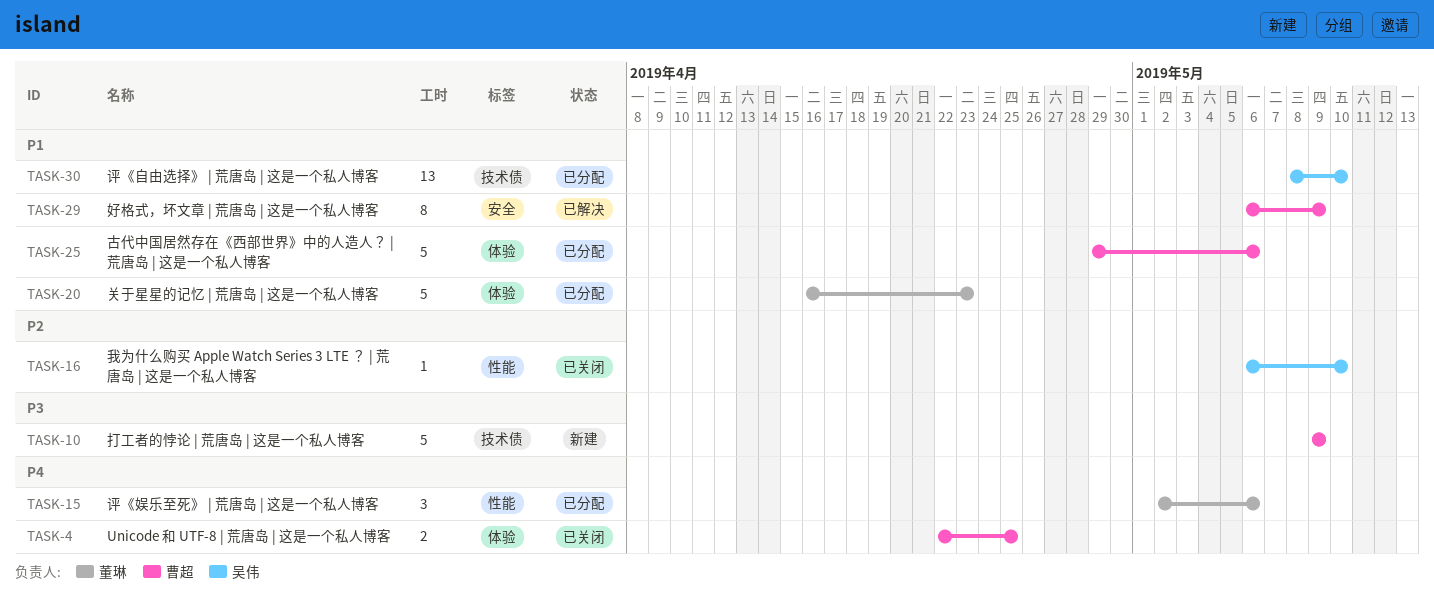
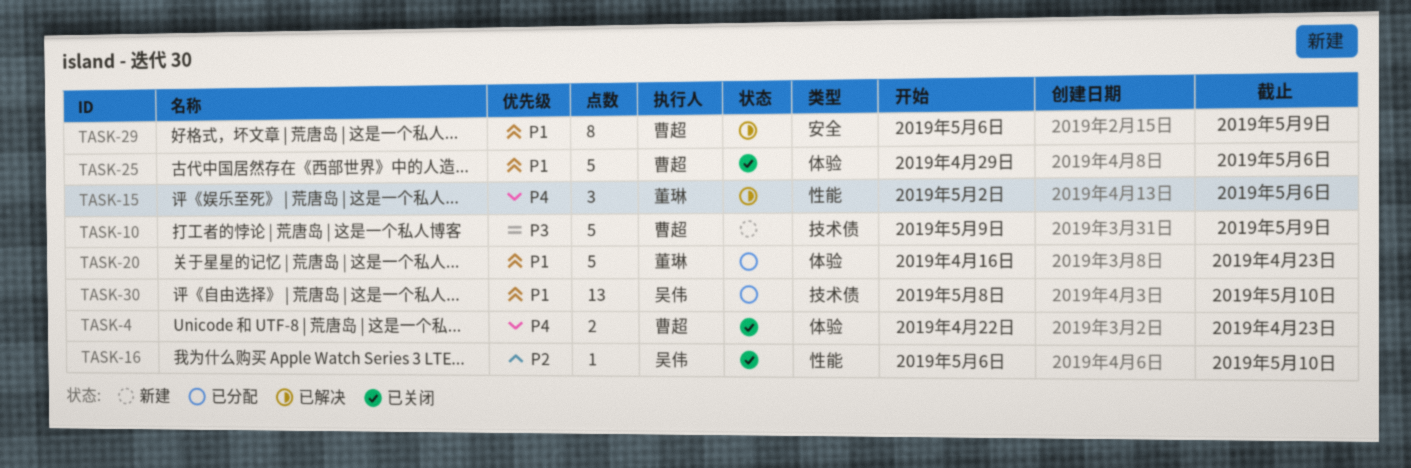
TASK-4, due: Apr 25 -> Apr 23
TASK-15, status: 已分配 -> 已解决
TASK-25, status: 已分配 -> 已关闭

